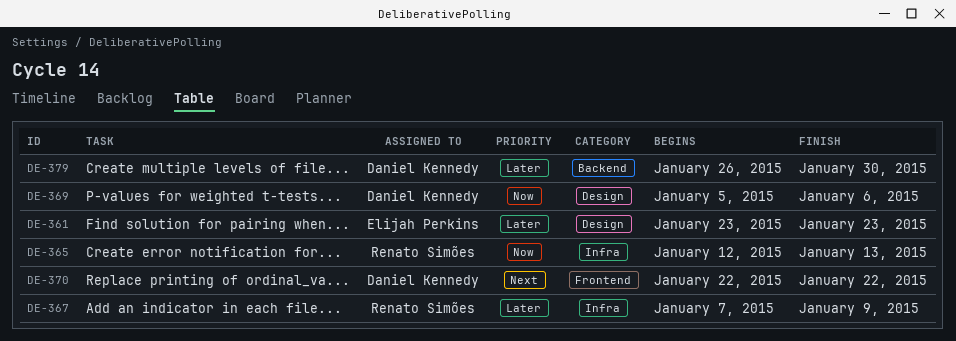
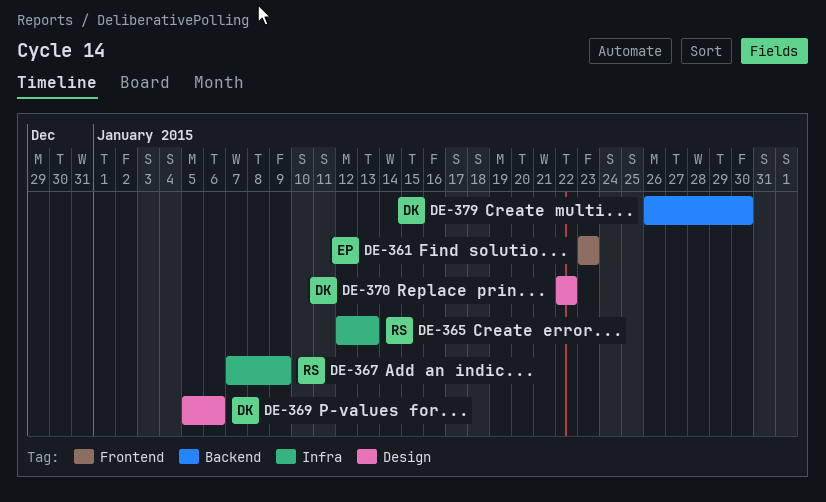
DE-361, label: Design -> Frontend
DE-370, label: Frontend -> Design

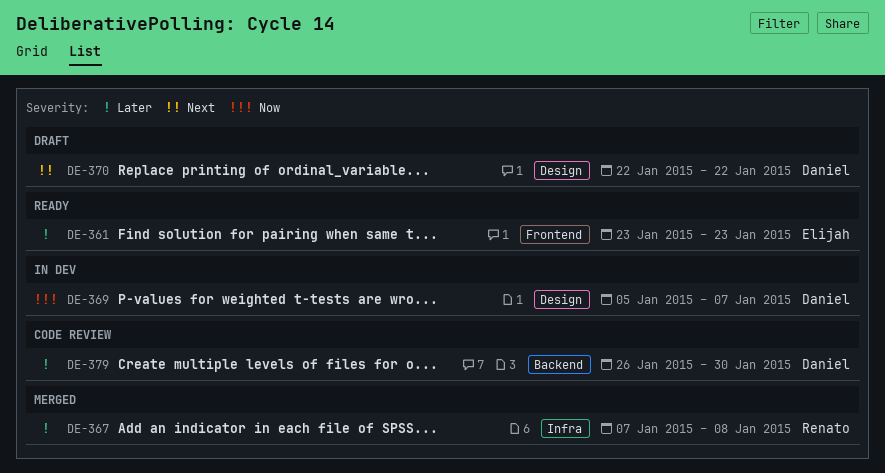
DE-365: present -> none
DE-367, due: Jan 9 -> Jan 8
DE-369, due: Jan 6 -> Jan 7

